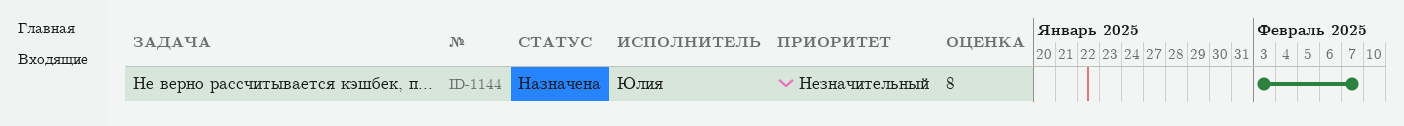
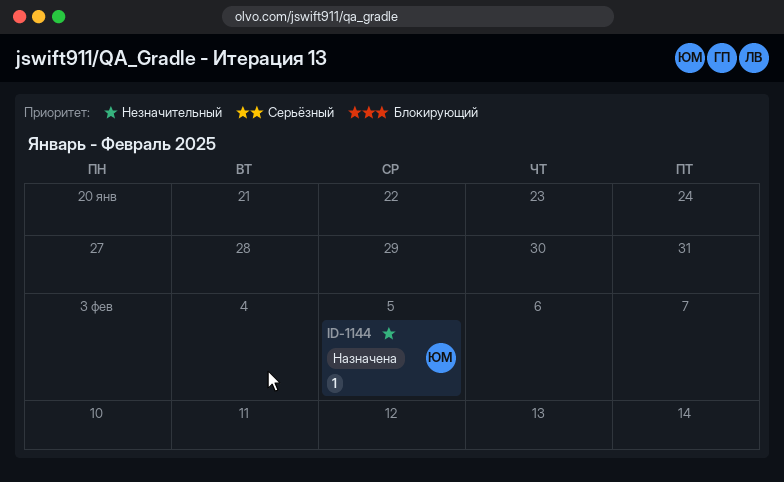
ID-1144, estimate: 8 -> 1
ID-1144, due: Feb 7 -> Feb 5

